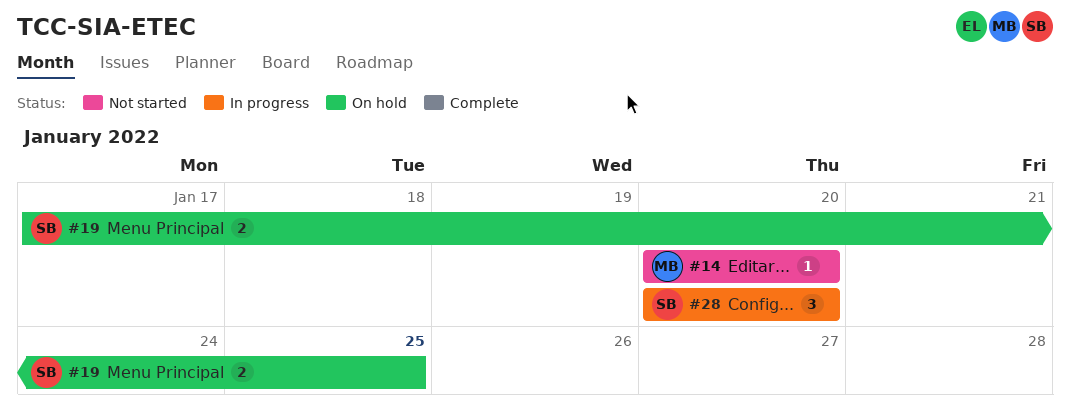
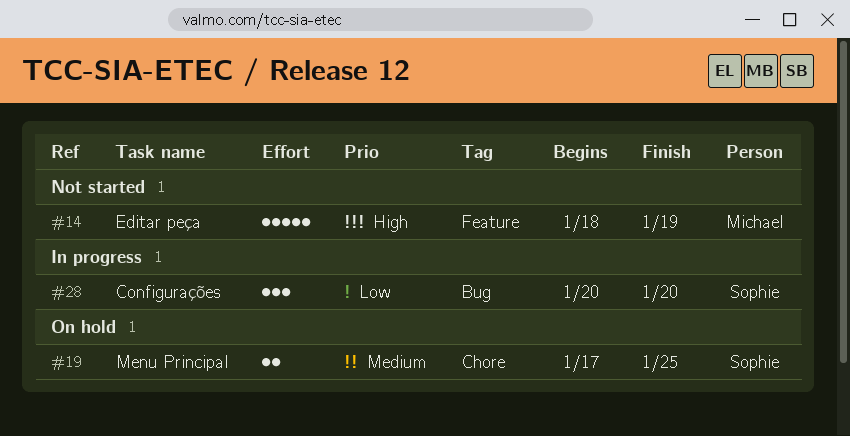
#14, estimate: 1 -> 5
#14, start: Jan 20 -> Jan 18
#14, due: Jan 20 -> Jan 19

